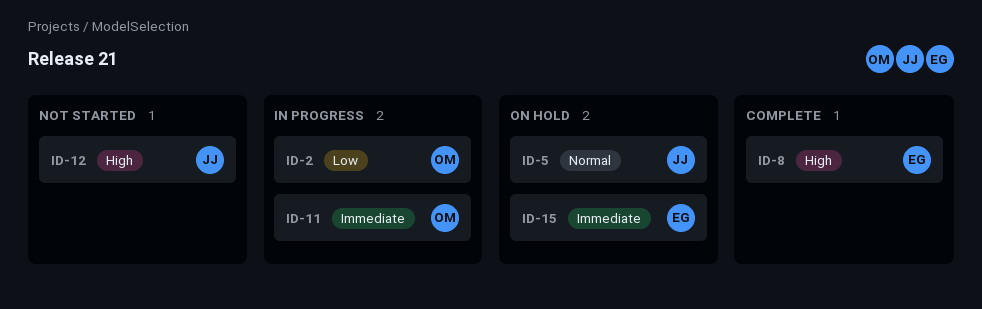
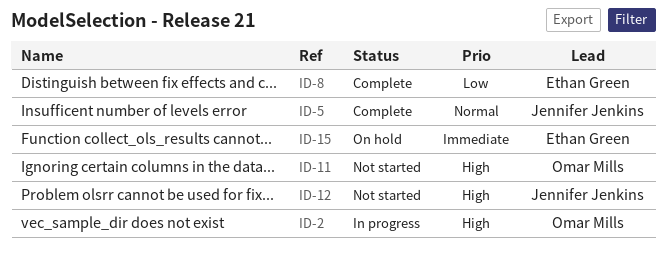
ID-2, priority: Low -> High
ID-5, status: On hold -> Complete
ID-8, priority: High -> Low
ID-11, status: In progress -> Not started
ID-11, priority: Immediate -> High

